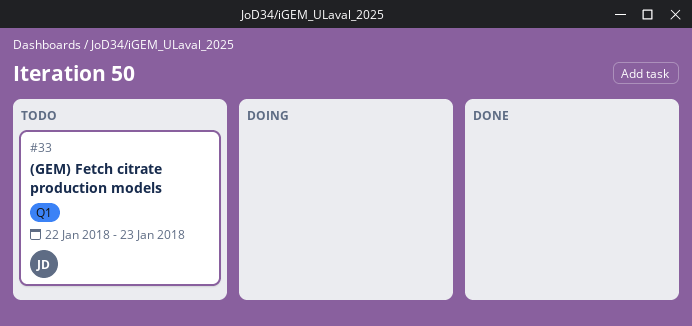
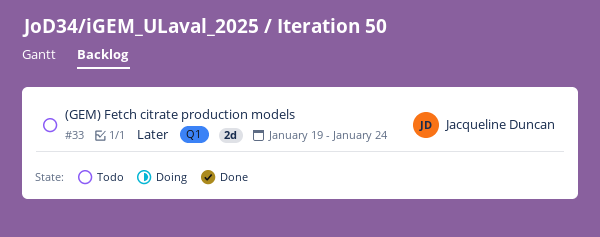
#33, start: Jan 22 -> Jan 19
#33, due: Jan 23 -> Jan 24

